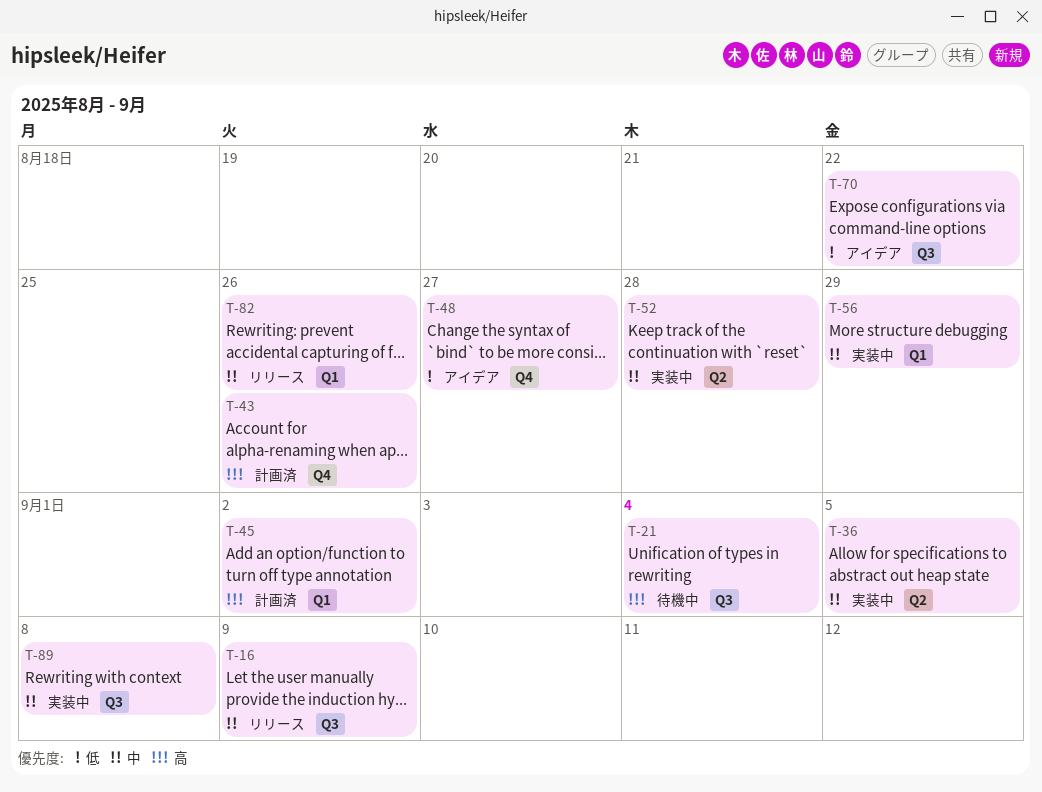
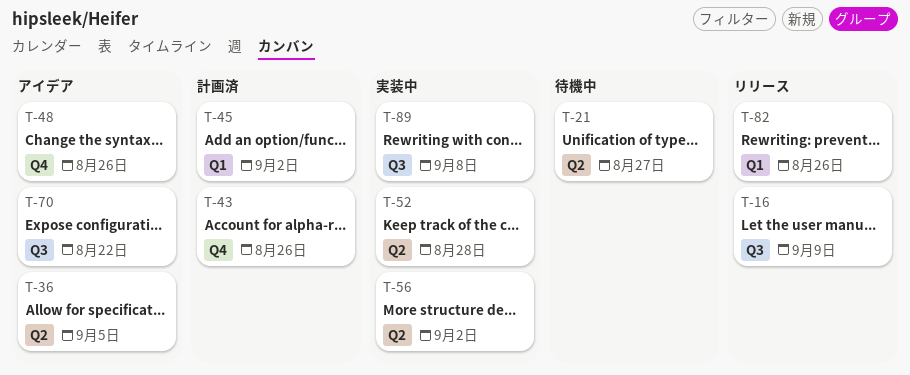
T-21, label: Q3 -> Q2
T-21, due: Sep 4 -> Aug 27
T-36, status: 実装中 -> アイデア
T-48, due: Aug 27 -> Aug 26
T-56, label: Q1 -> Q2
T-56, due: Aug 29 -> Sep 2

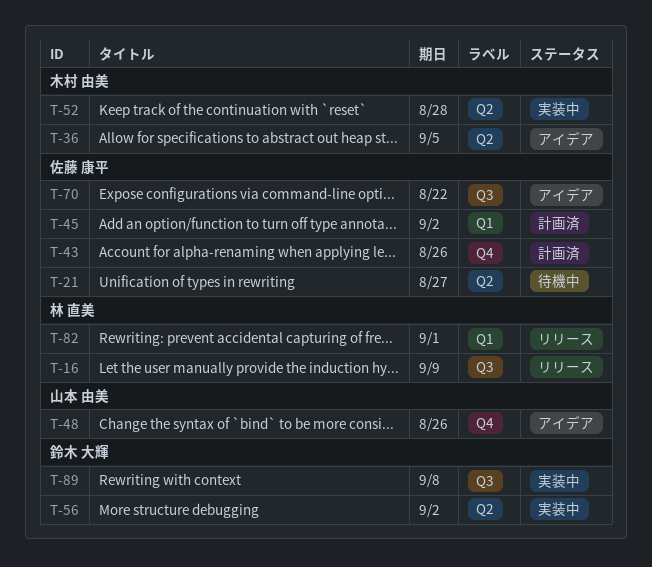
T-82, due: Aug 26 -> Sep 1

